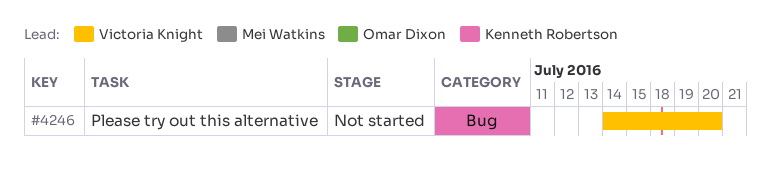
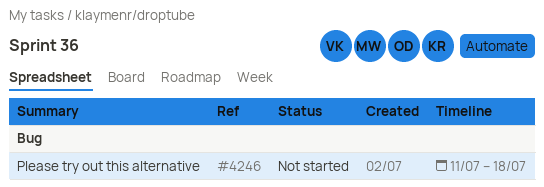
#4246, start: Jul 14 -> Jul 11
#4246, due: Jul 20 -> Jul 18

